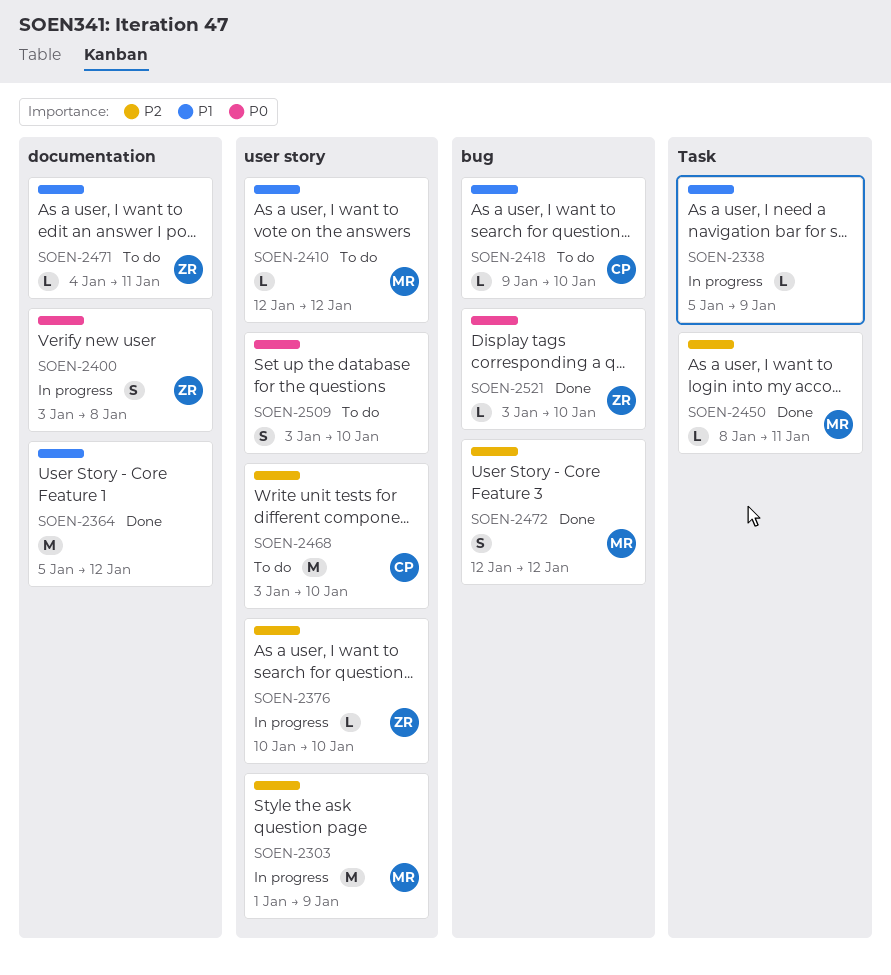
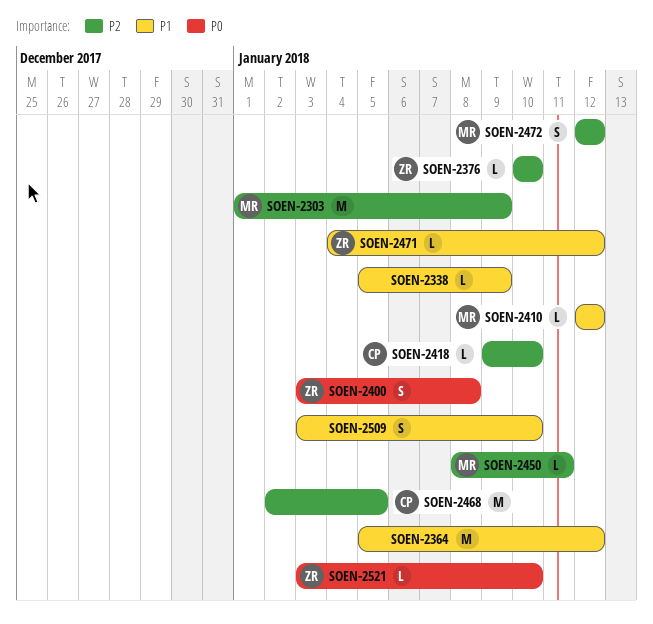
SOEN-2418, priority: P1 -> P2
SOEN-2468, start: Jan 3 -> Jan 2
SOEN-2468, due: Jan 10 -> Jan 5
SOEN-2471, due: Jan 11 -> Jan 12
SOEN-2509, priority: P0 -> P1

